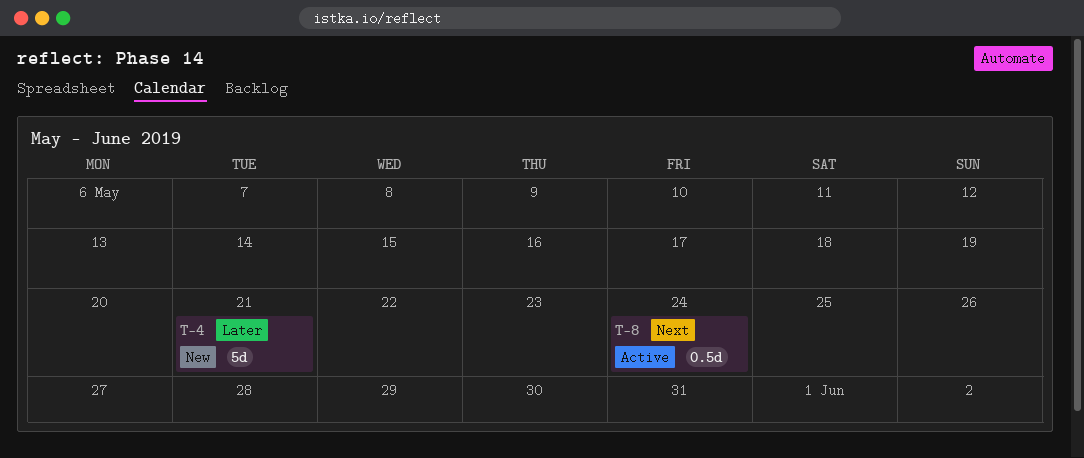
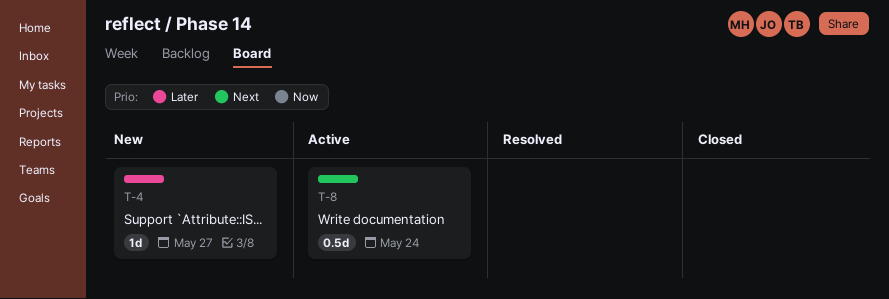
T-4, estimate: 5d -> 1d
T-4, due: May 21 -> May 27

